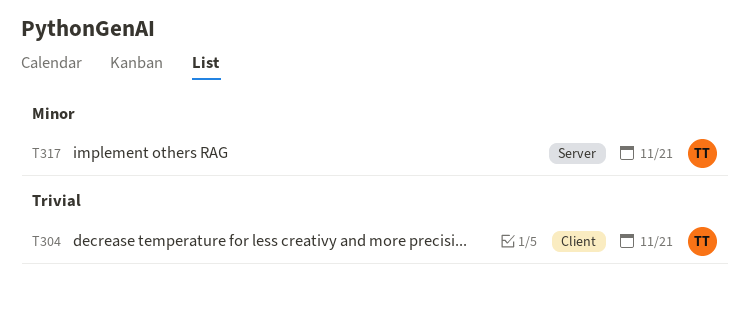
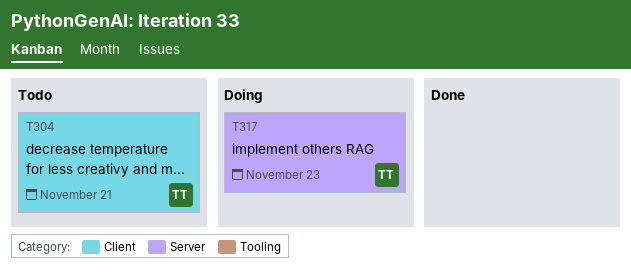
T317, due: Nov 21 -> Nov 23

